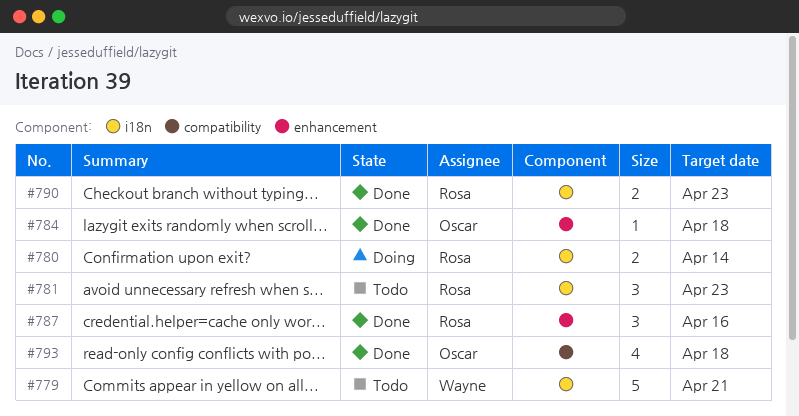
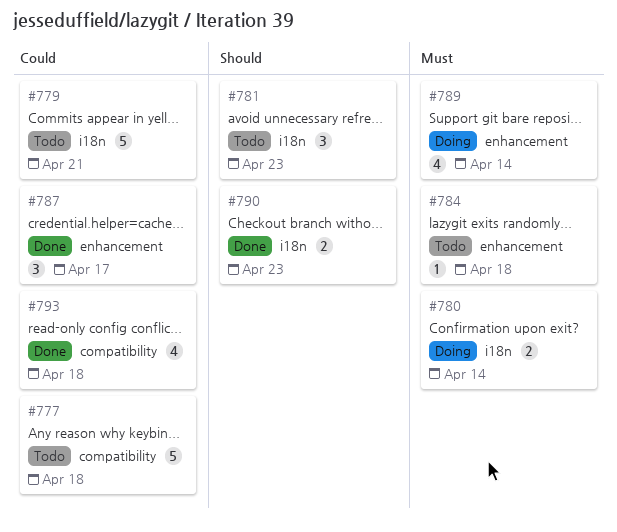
#777: none -> present
#784, status: Done -> Todo
#787, due: Apr 16 -> Apr 17
#789: none -> present

